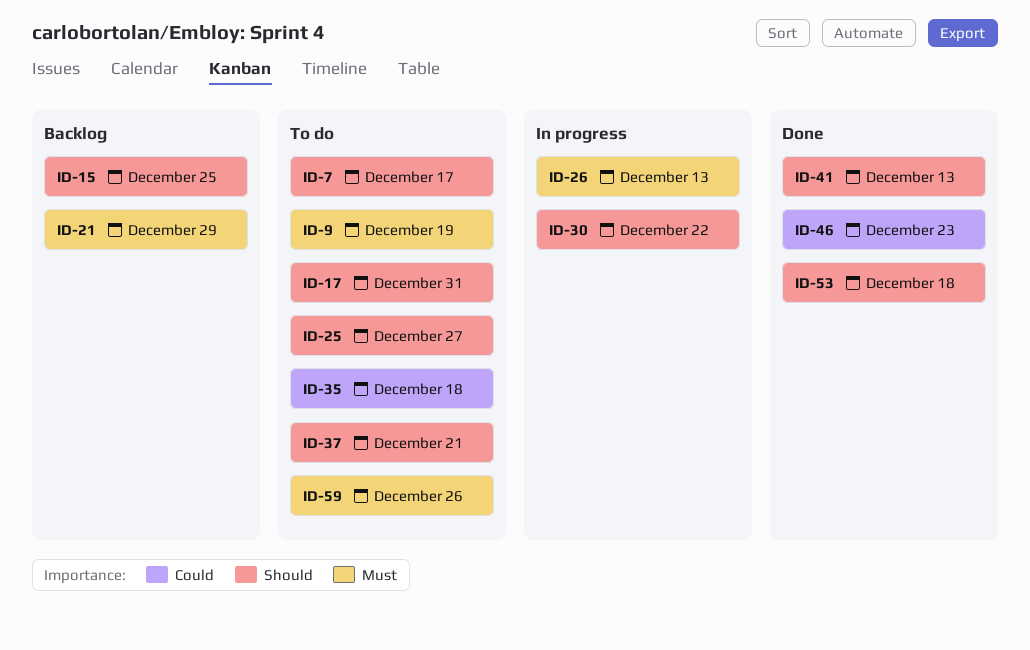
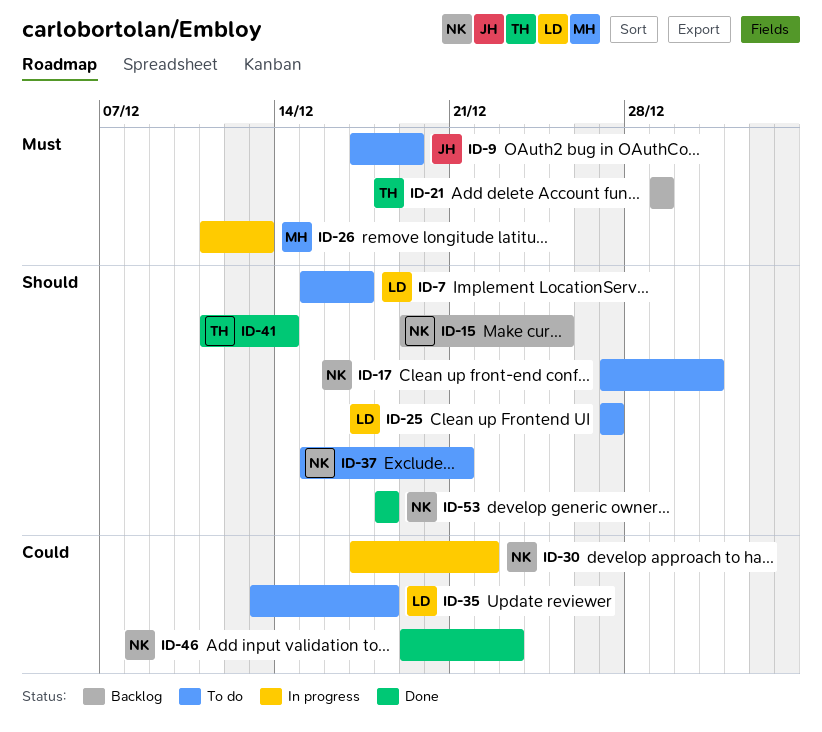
ID-30, priority: Should -> Could
ID-41, due: Dec 13 -> Dec 14
ID-59: present -> none

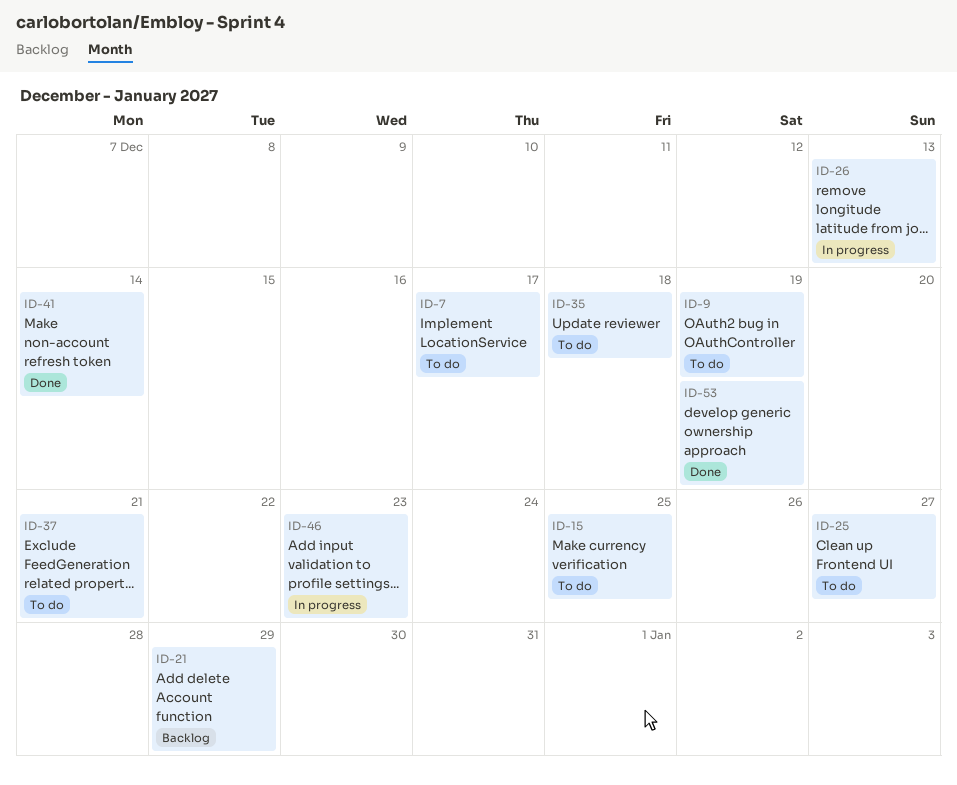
ID-15, status: Backlog -> To do
ID-17: present -> none
ID-30: present -> none
ID-46, status: Done -> In progress
ID-53, due: Dec 18 -> Dec 19

